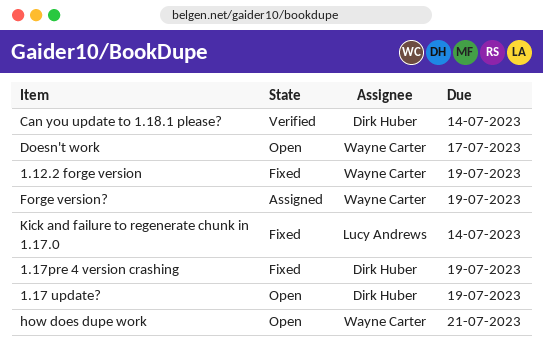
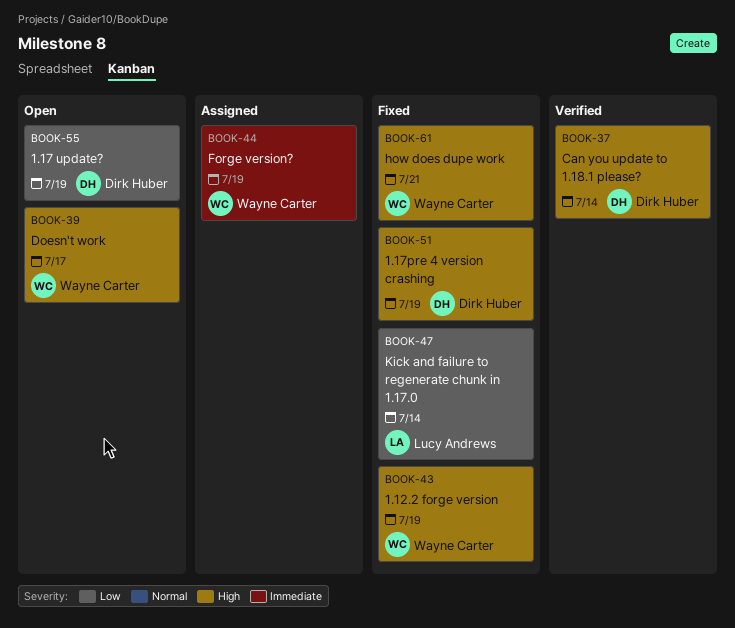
how does dupe work, status: Open -> Fixed

